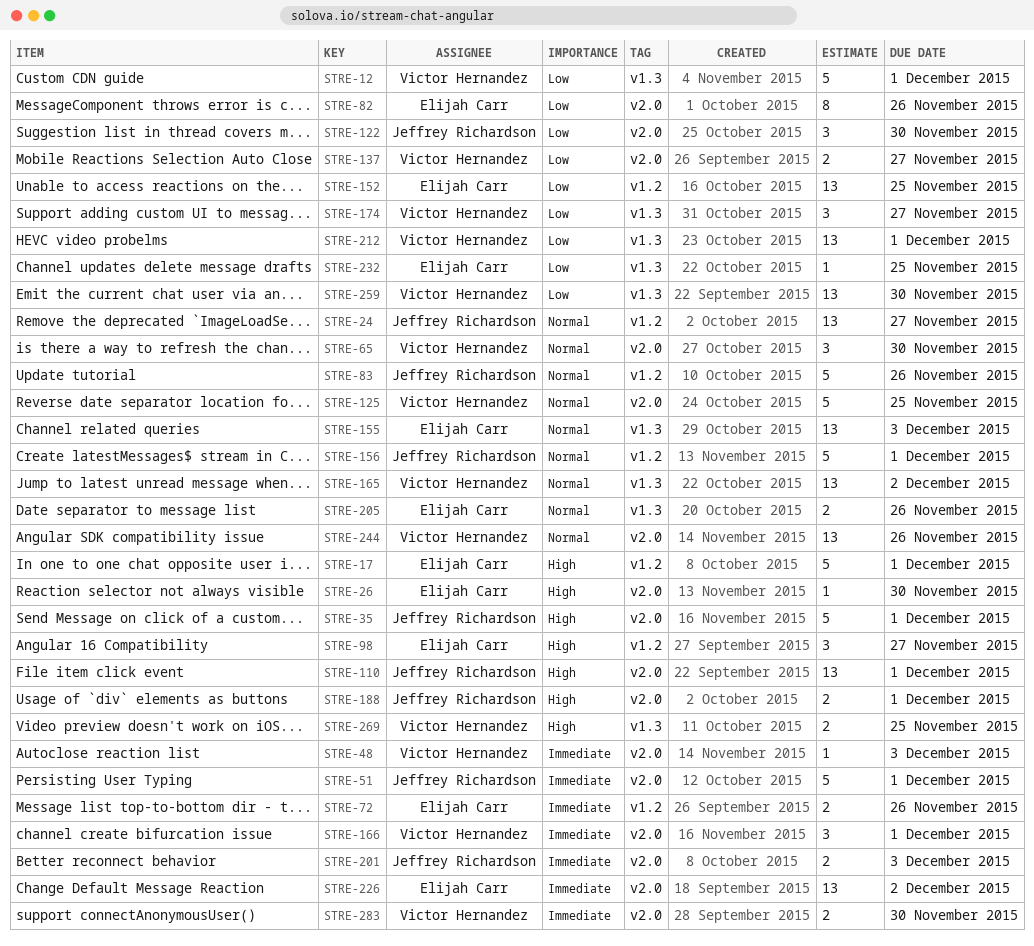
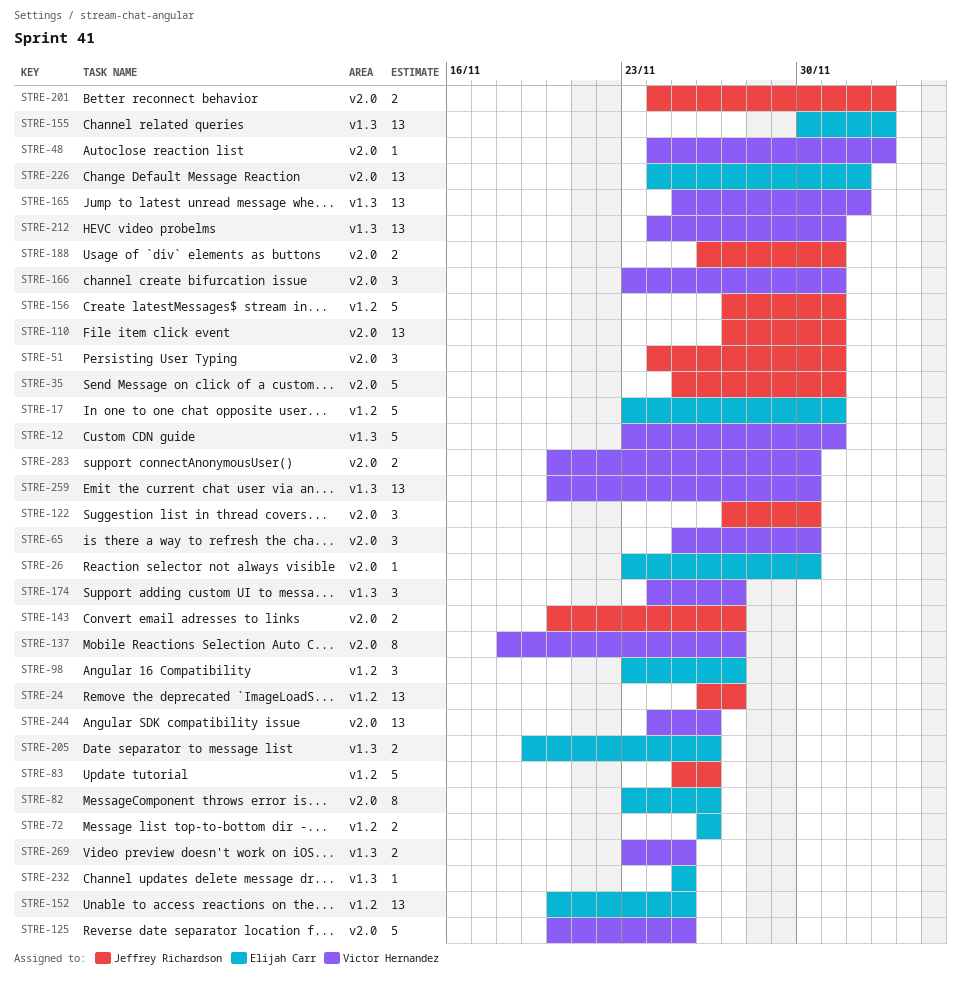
STRE-51, estimate: 5 -> 3
STRE-137, estimate: 2 -> 8
STRE-143: none -> present

